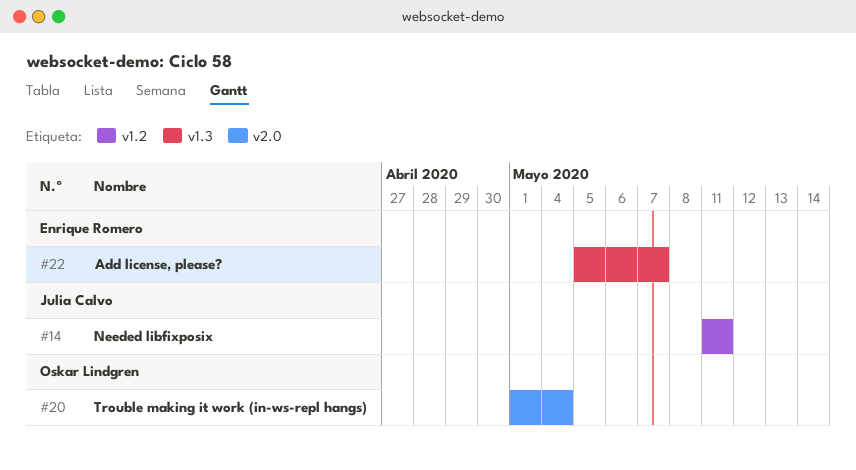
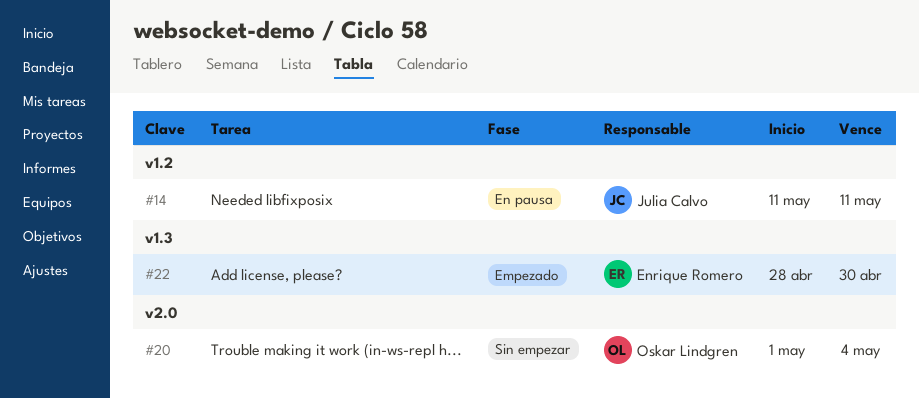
#22, start: May 5 -> Apr 28
#22, due: May 7 -> Apr 30

